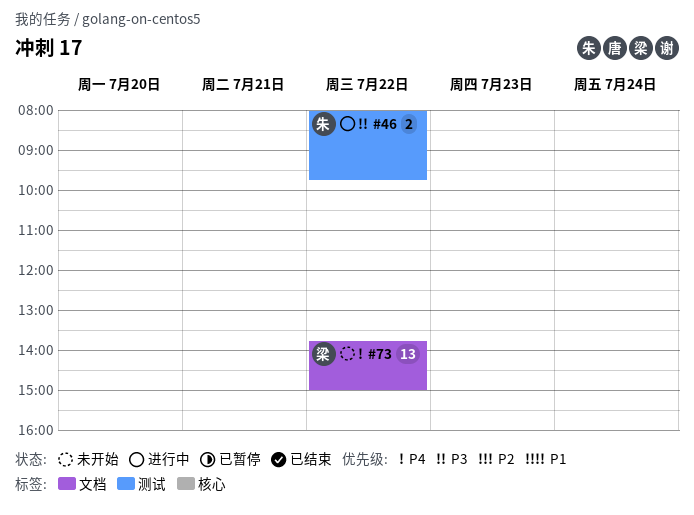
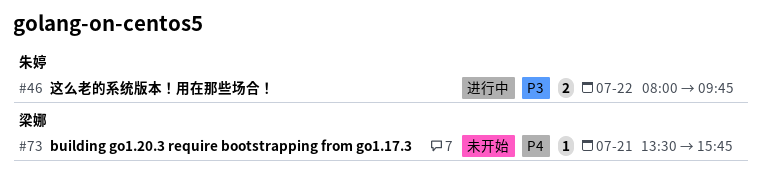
#73, estimate: 13 -> 1
#73, day: Jul 22 -> Jul 21
#73, begins: 13:45 -> 13:30
#73, ends: 15:00 -> 15:45

